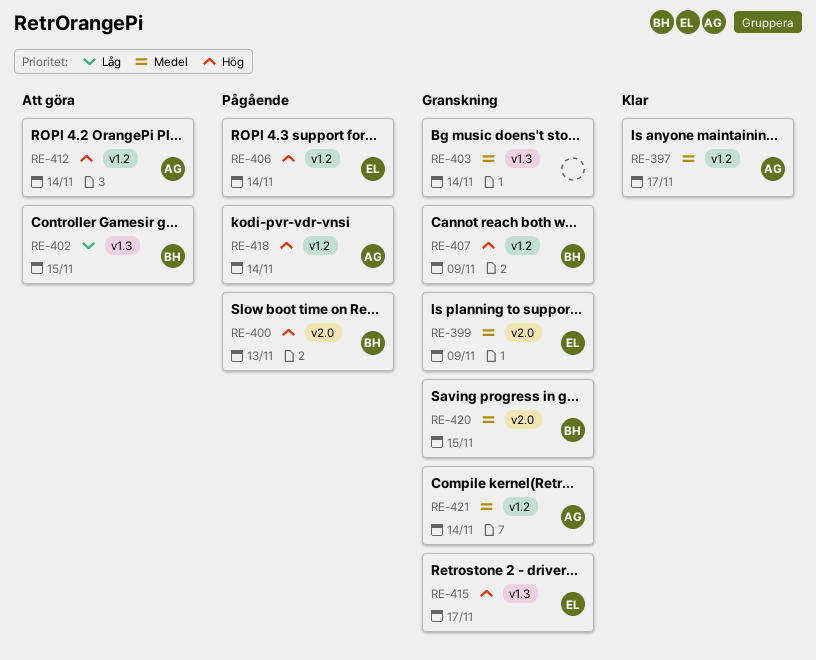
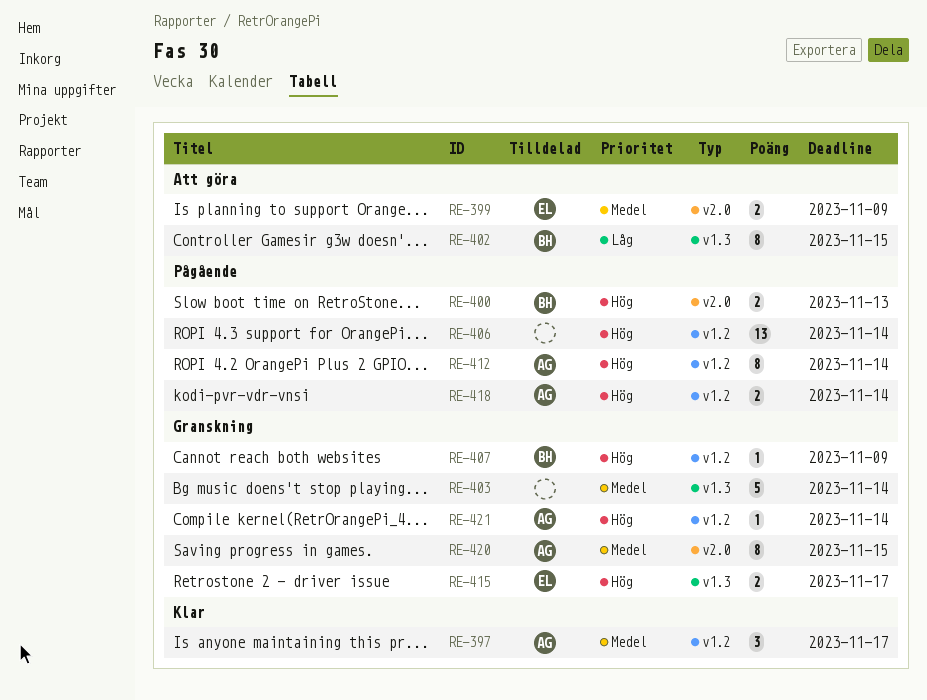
RE-399, status: Granskning -> Att göra
RE-406, owner: EL -> none
RE-412, status: Att göra -> Pågående
RE-420, owner: BH -> AG
RE-421, priority: Medel -> Hög

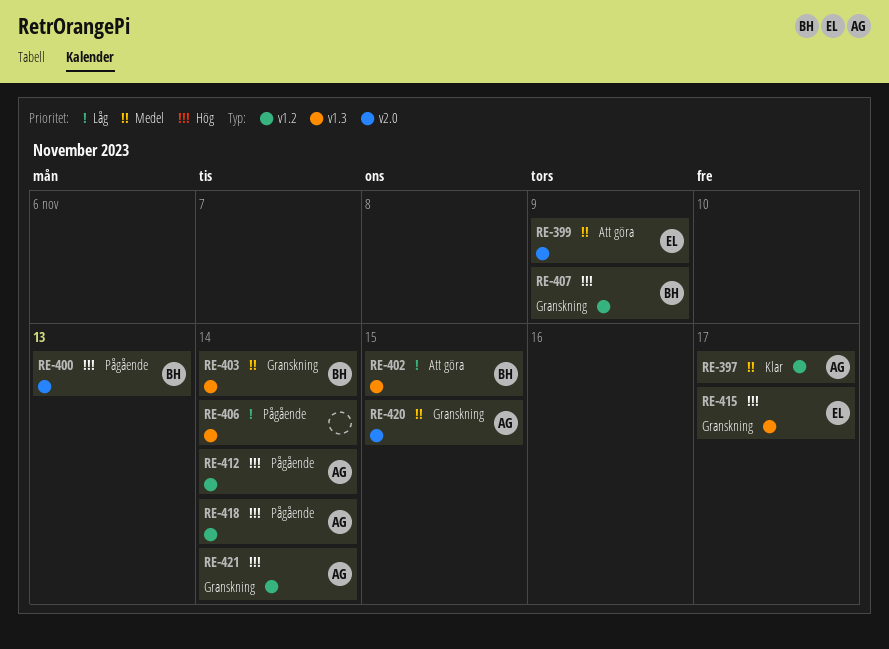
RE-403, owner: none -> BH
RE-406, priority: Hög -> Låg
RE-406, label: v1.2 -> v1.3

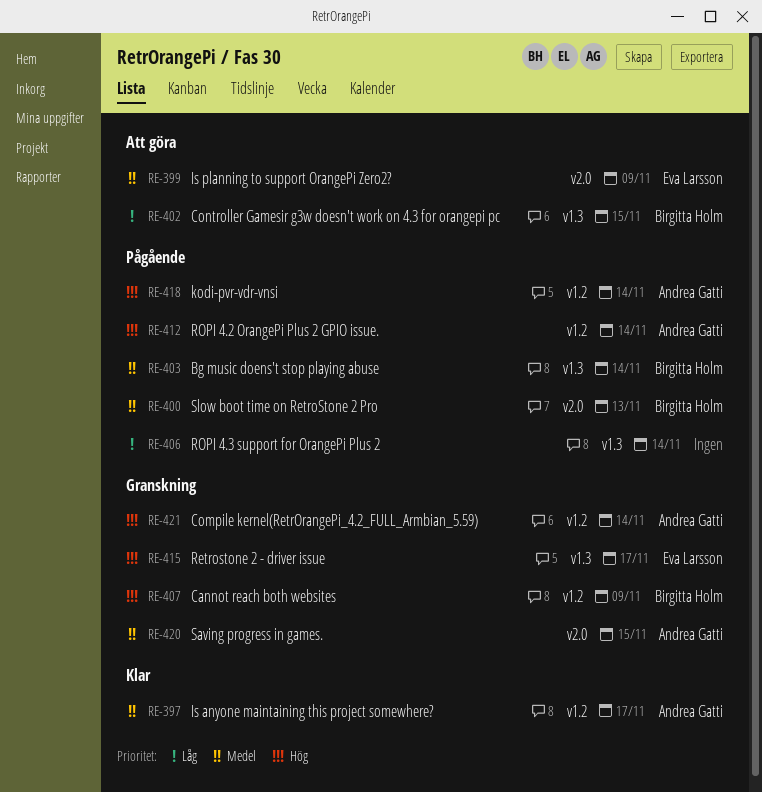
RE-400, priority: Hög -> Medel
RE-403, status: Granskning -> Pågående

